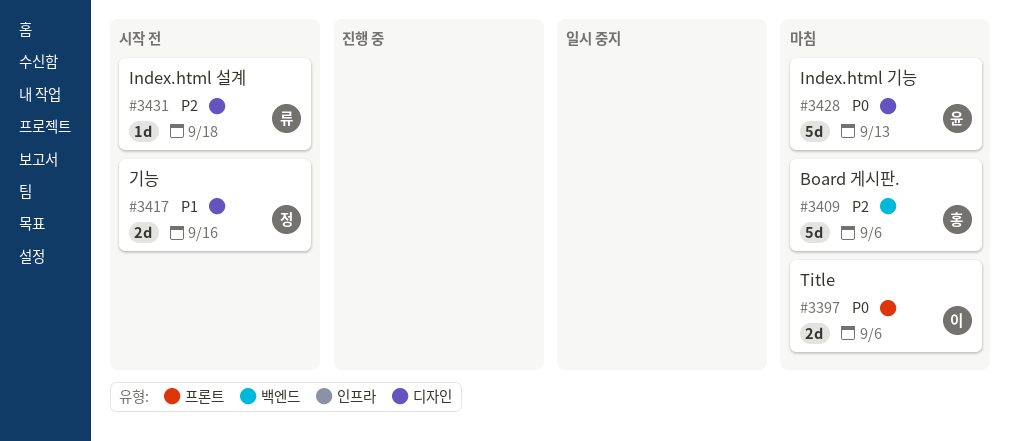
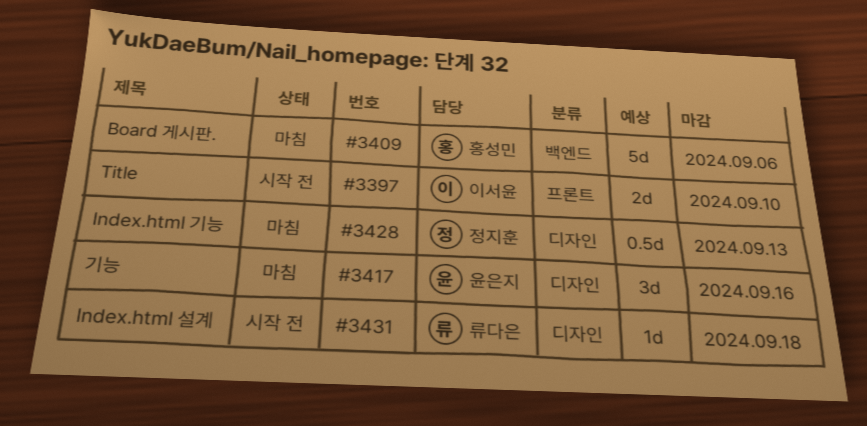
#3397, status: 마침 -> 시작 전
#3397, due: Sep 6 -> Sep 10
#3417, status: 시작 전 -> 마침
#3417, owner: 정지훈 -> 윤은지
#3417, estimate: 2d -> 3d
#3428, owner: 윤은지 -> 정지훈
#3428, estimate: 5d -> 0.5d

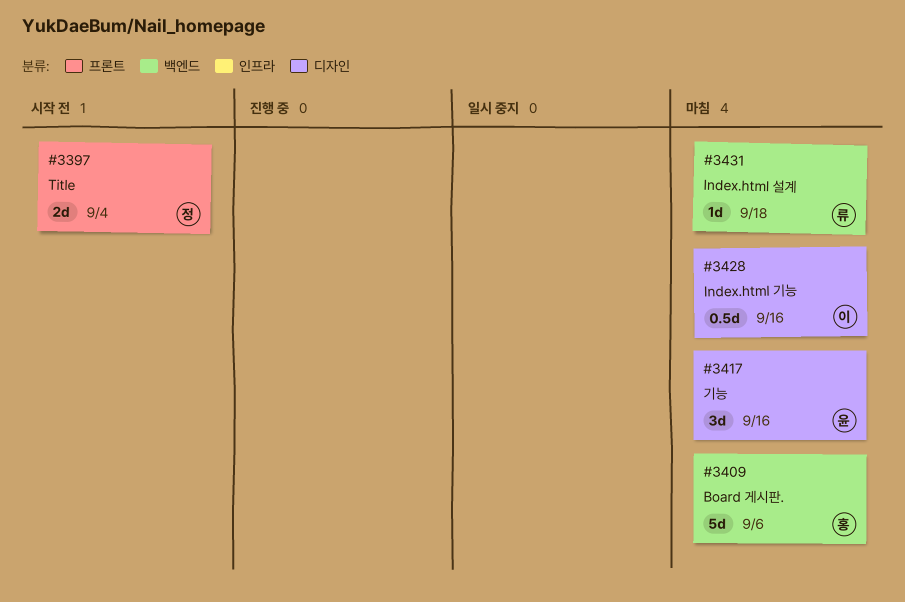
#3397, owner: 이서윤 -> 정지훈
#3397, due: Sep 10 -> Sep 4
#3428, owner: 정지훈 -> 이서윤
#3428, due: Sep 13 -> Sep 16
#3431, status: 시작 전 -> 마침
#3431, label: 디자인 -> 백엔드

